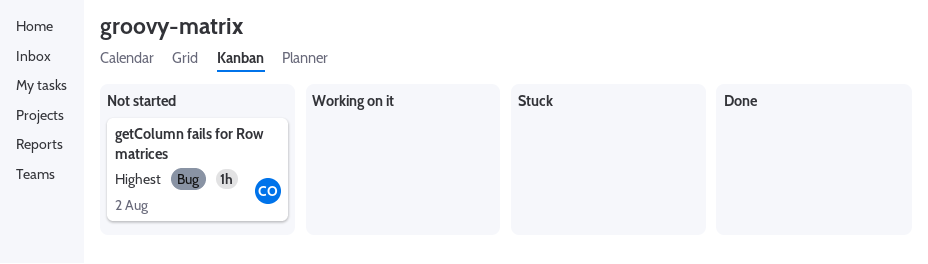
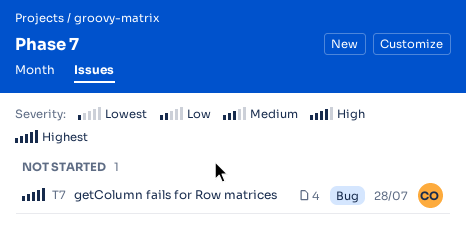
getColumn fails for Row matrices, due: Aug 2 -> Jul 28

